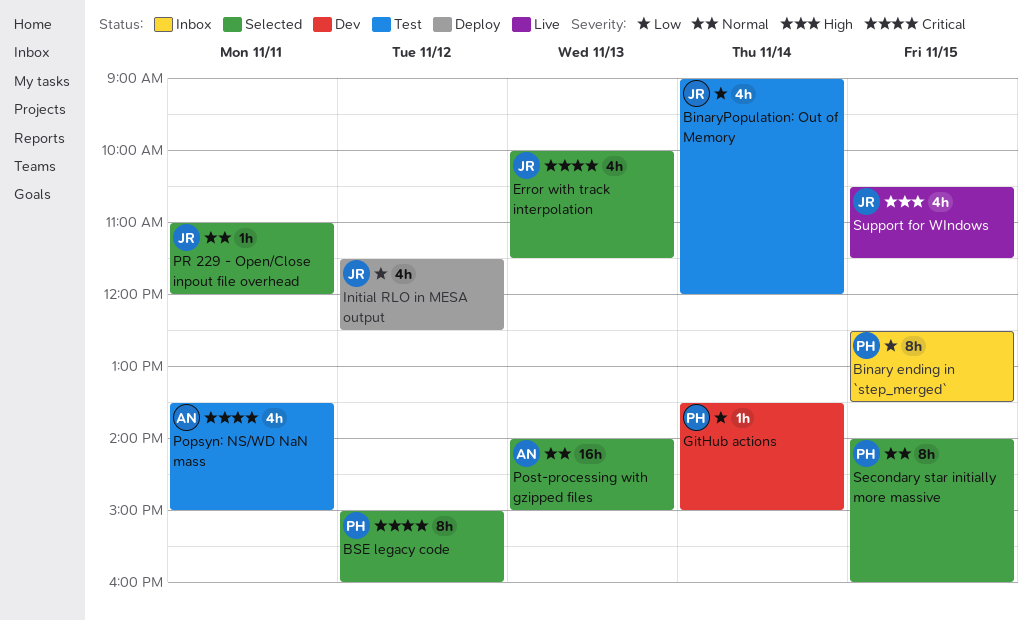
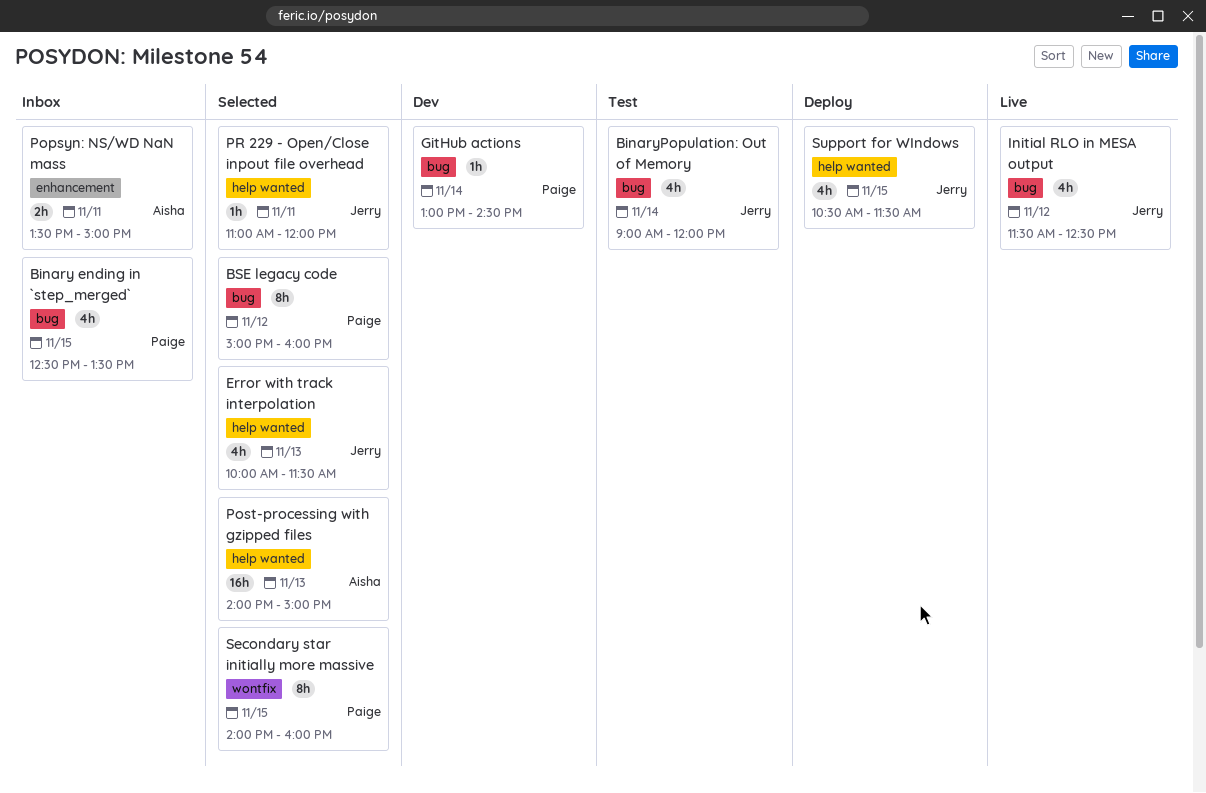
Binary ending in `step_merged`, estimate: 8h -> 4h
GitHub actions, begins: 13:30 -> 13:00
GitHub actions, ends: 15:00 -> 14:30
Initial RLO in MESA output, status: Deploy -> Live
Popsyn: NS/WD NaN mass, status: Test -> Inbox
Popsyn: NS/WD NaN mass, estimate: 4h -> 2h
Support for WIndows, status: Live -> Deploy

